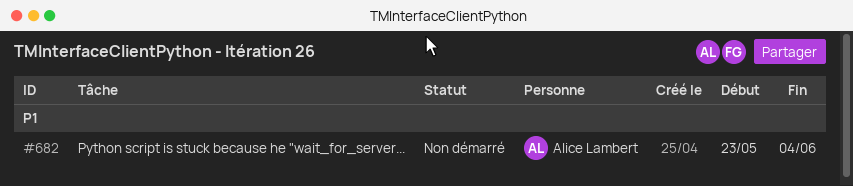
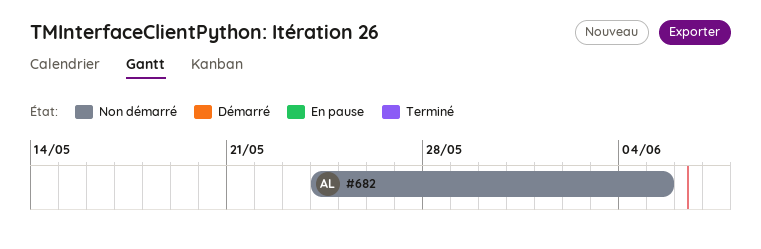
#682, start: May 23 -> May 24
#682, due: Jun 4 -> Jun 5

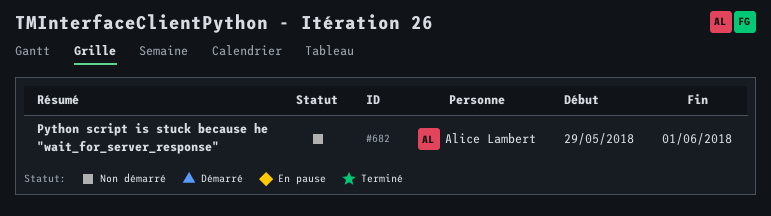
#682, start: May 24 -> May 29
#682, due: Jun 5 -> Jun 1

